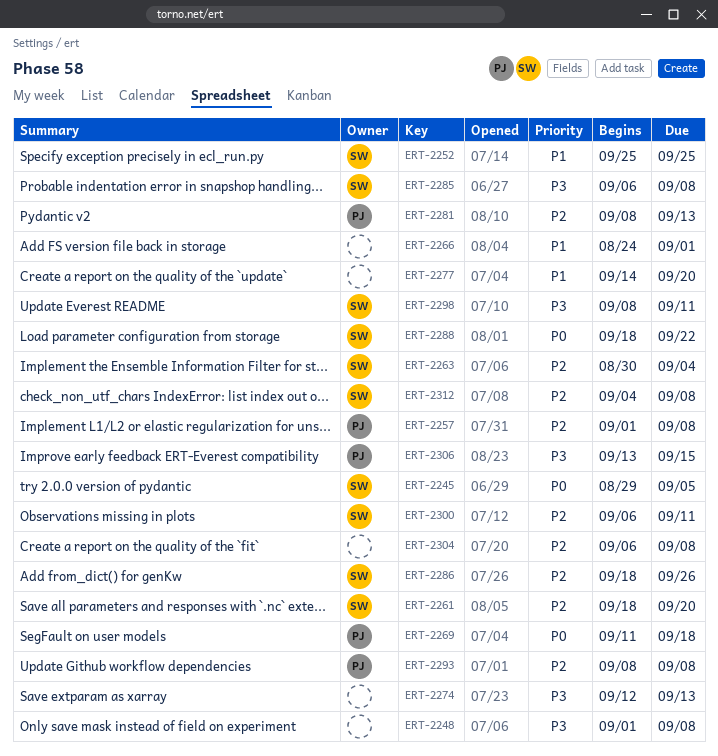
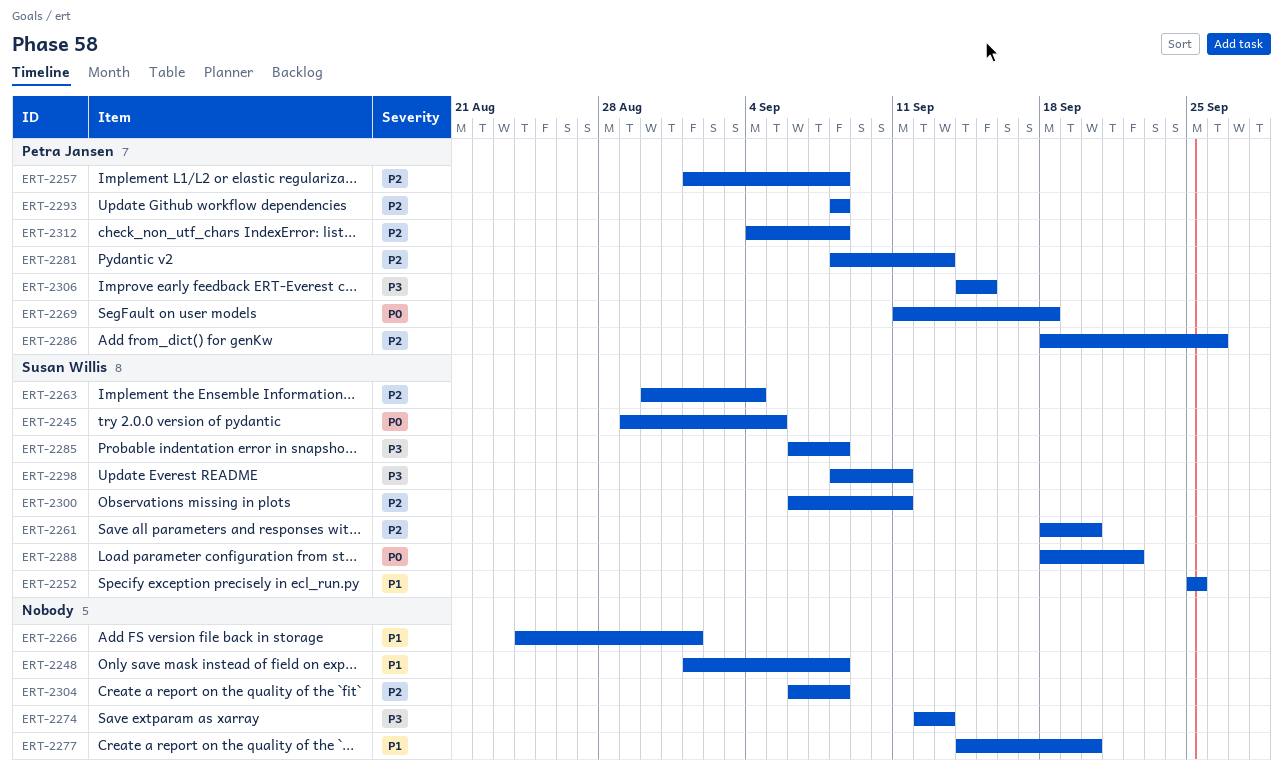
ERT-2248, priority: P3 -> P1
ERT-2286, owner: Susan Willis -> Petra Jansen
ERT-2306, start: Sep 13 -> Sep 14
ERT-2312, owner: Susan Willis -> Petra Jansen

